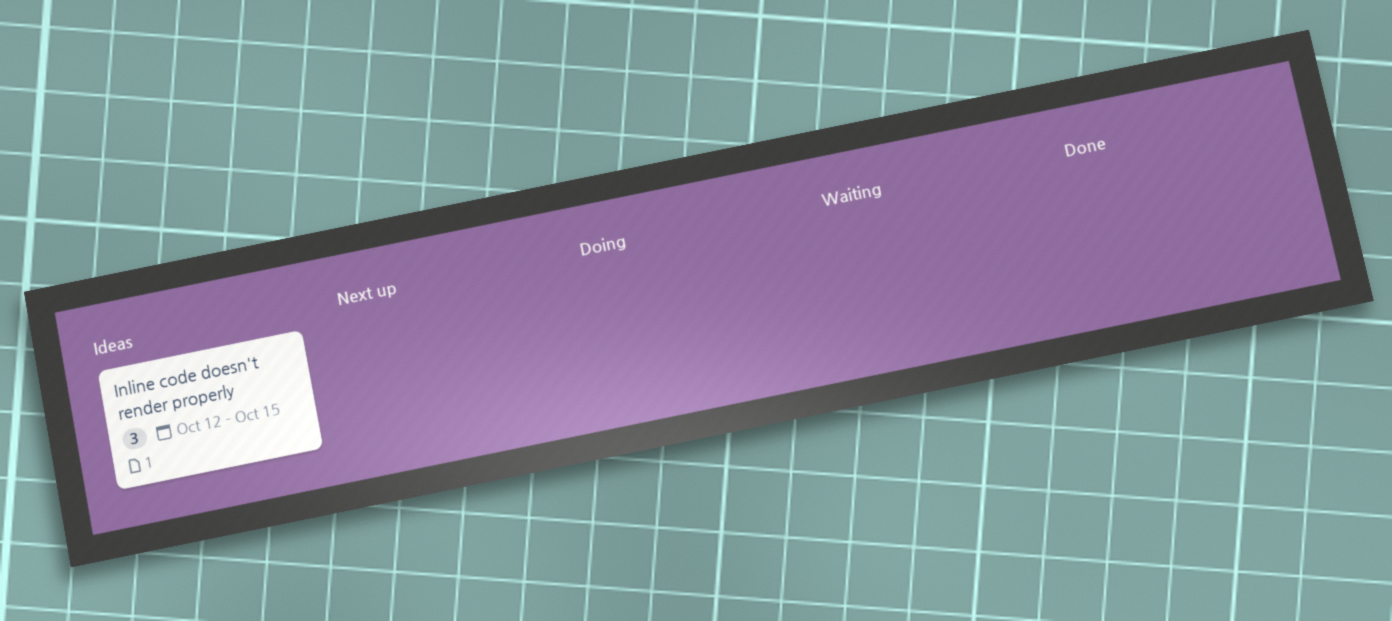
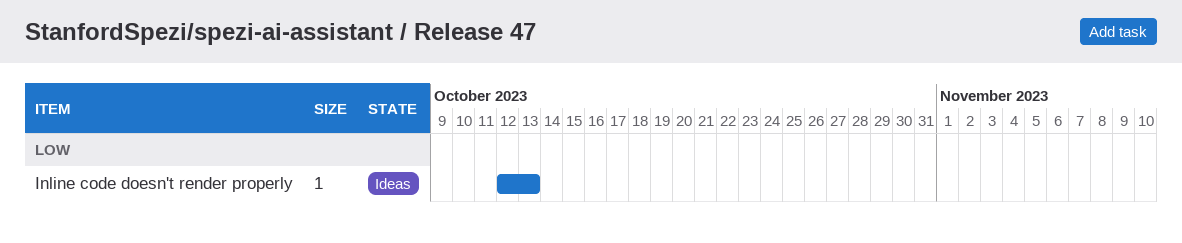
Inline code doesn't render properly, estimate: 3 -> 1
Inline code doesn't render properly, due: Oct 15 -> Oct 13

